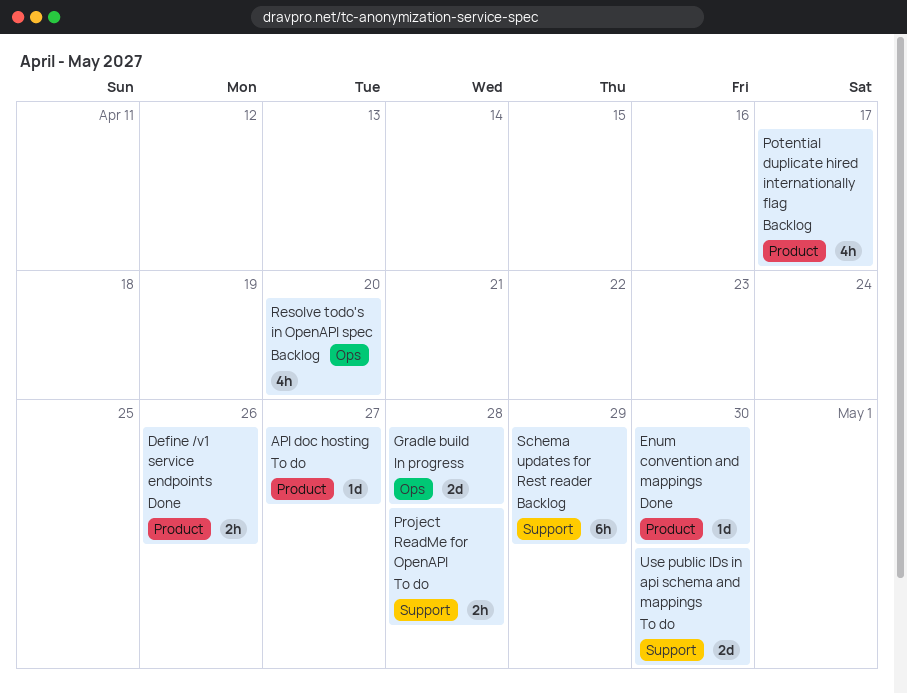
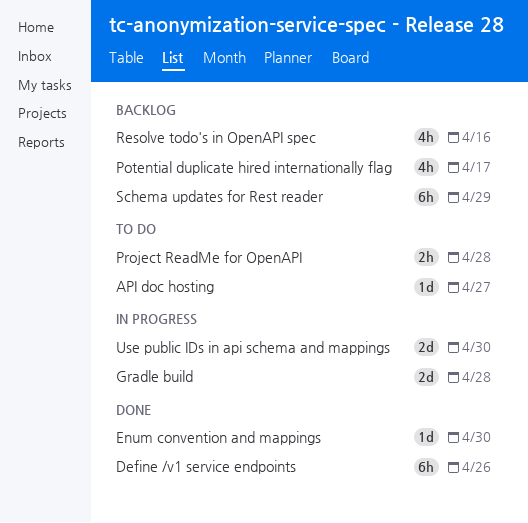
Define /v1 service endpoints, estimate: 2h -> 6h
Resolve todo's in OpenAPI spec, due: Apr 20 -> Apr 16
Use public IDs in api schema and mappings, status: To do -> In progress

